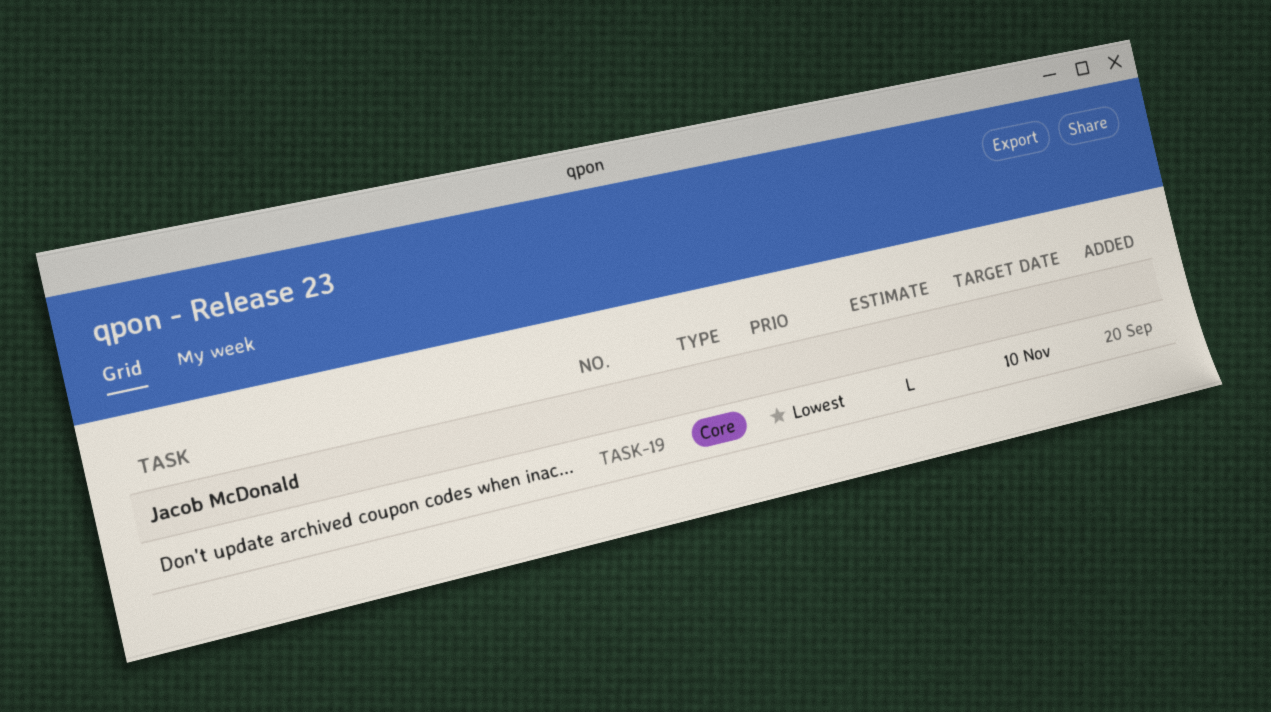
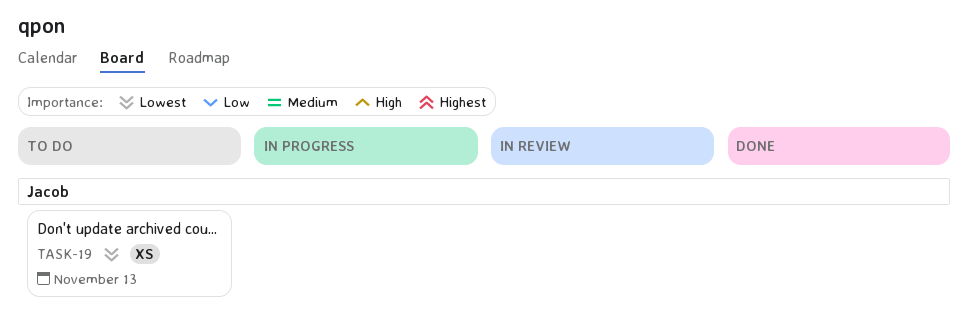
TASK-19, estimate: L -> XS
TASK-19, due: Nov 10 -> Nov 13

